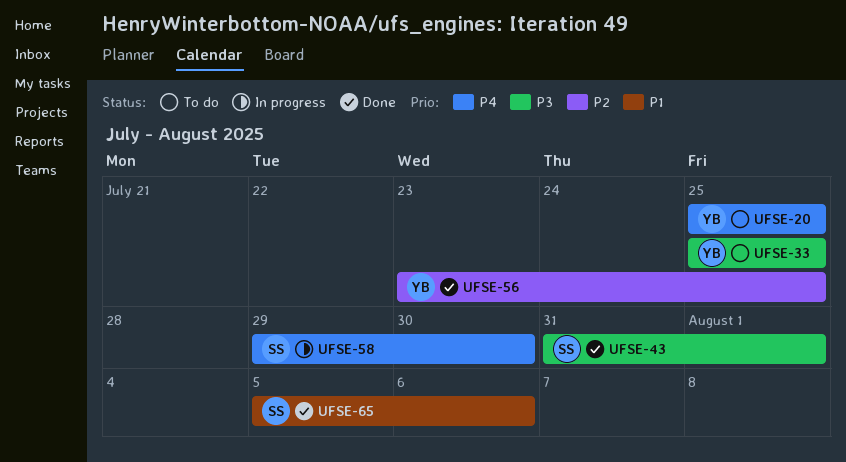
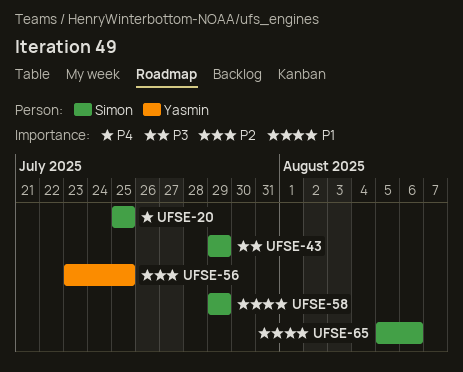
UFSE-20, owner: Yasmin -> Simon
UFSE-33: present -> none
UFSE-43, start: Jul 31 -> Jul 29
UFSE-43, due: Aug 1 -> Jul 29
UFSE-58, priority: P4 -> P1
UFSE-58, due: Jul 30 -> Jul 29

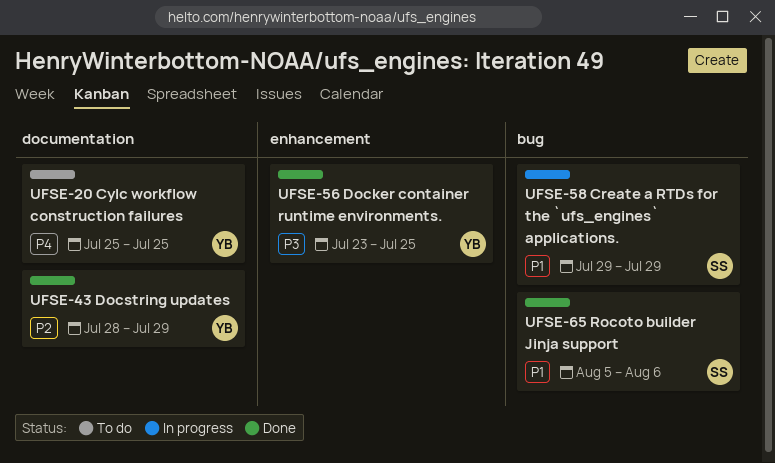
UFSE-20, owner: Simon -> Yasmin
UFSE-43, owner: Simon -> Yasmin
UFSE-43, priority: P3 -> P2
UFSE-43, start: Jul 29 -> Jul 28
UFSE-56, priority: P2 -> P3

